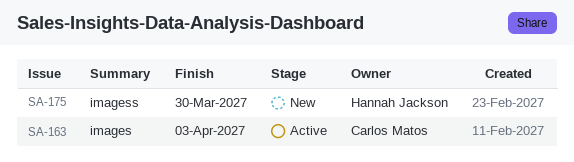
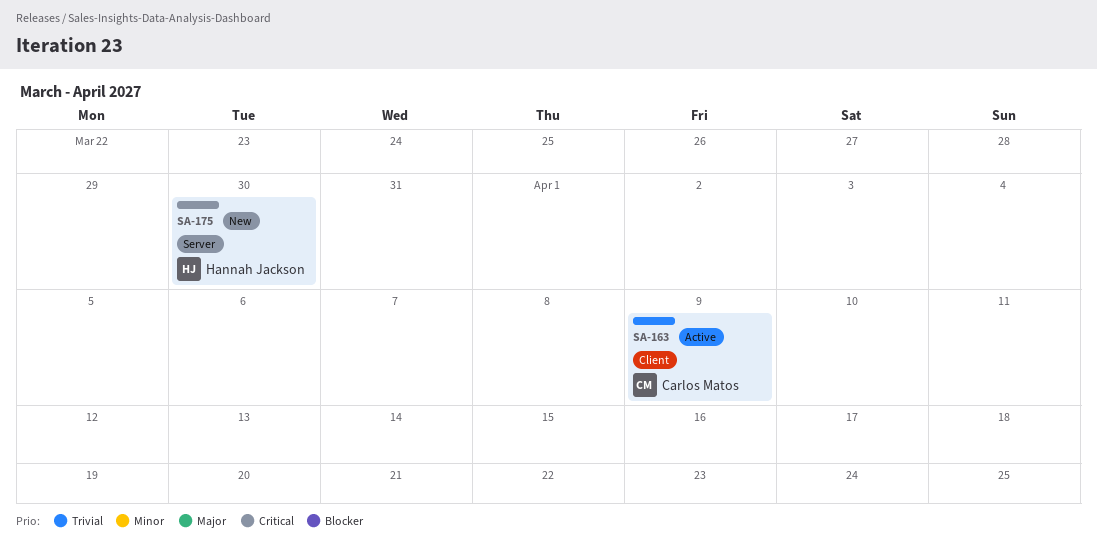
SA-163, due: Apr 3 -> Apr 9

